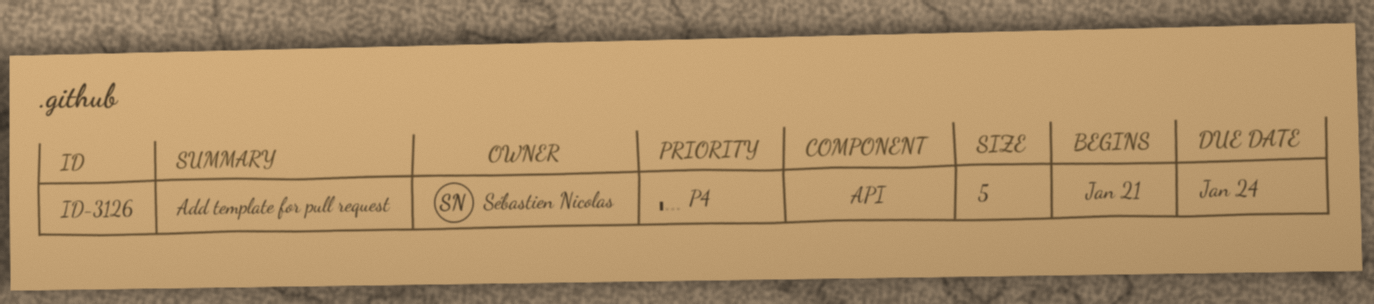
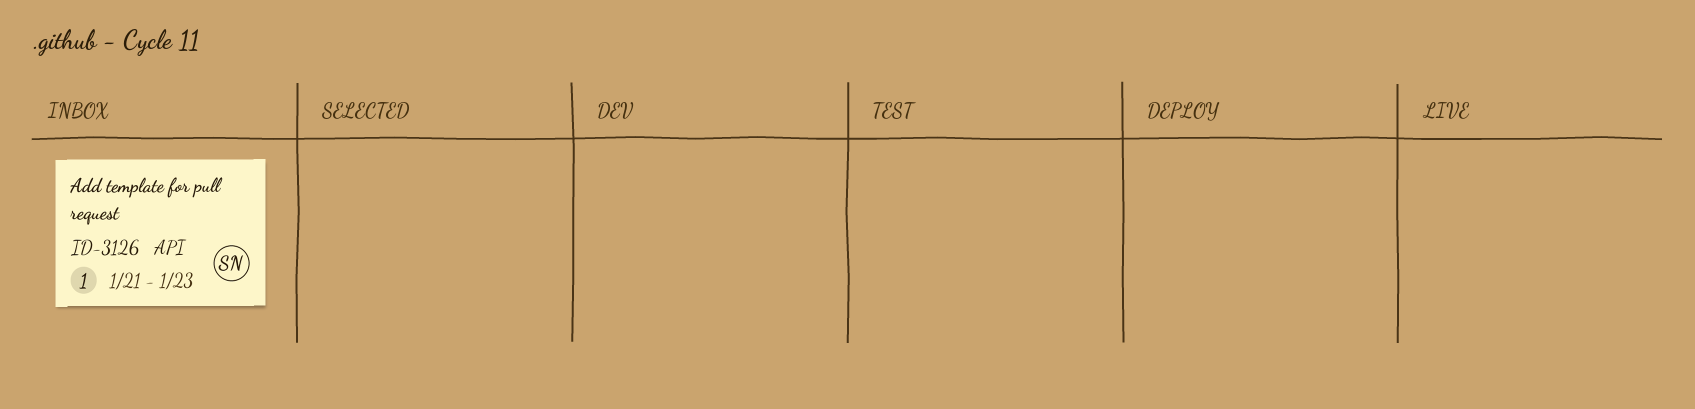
ID-3126, estimate: 5 -> 1
ID-3126, due: Jan 24 -> Jan 23

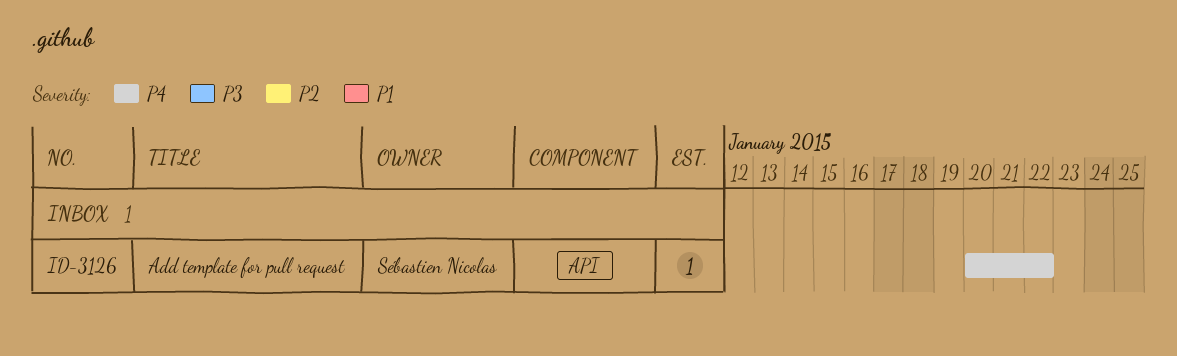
ID-3126, start: Jan 21 -> Jan 20
ID-3126, due: Jan 23 -> Jan 22

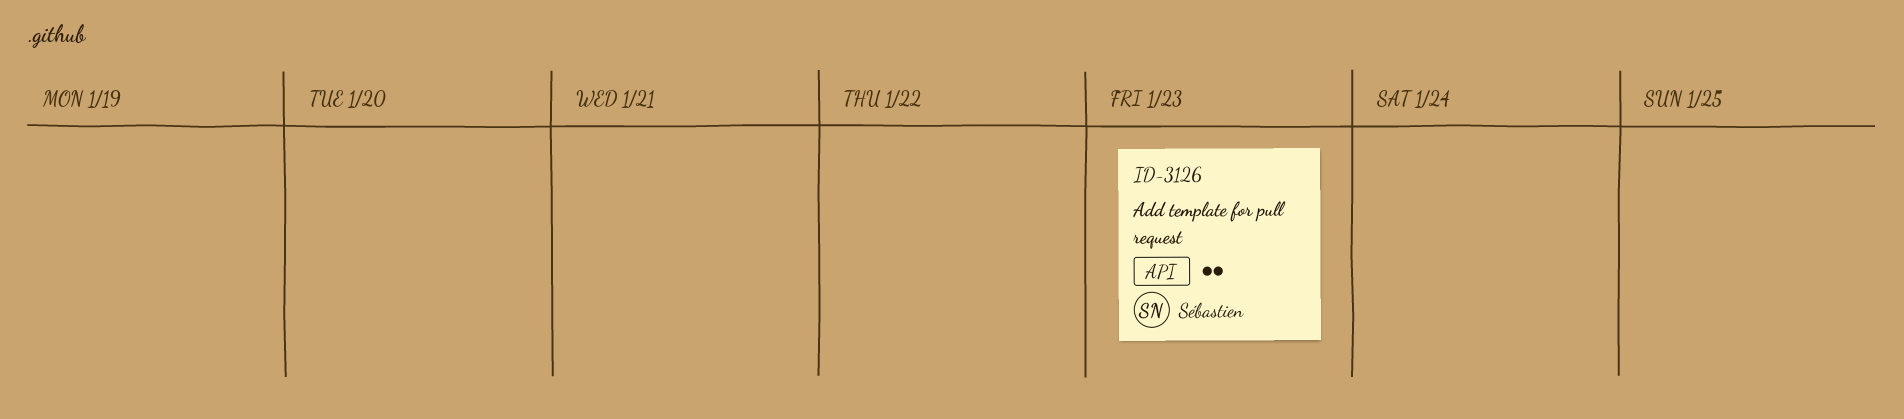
ID-3126, estimate: 1 -> 2
ID-3126, due: Jan 22 -> Jan 23

